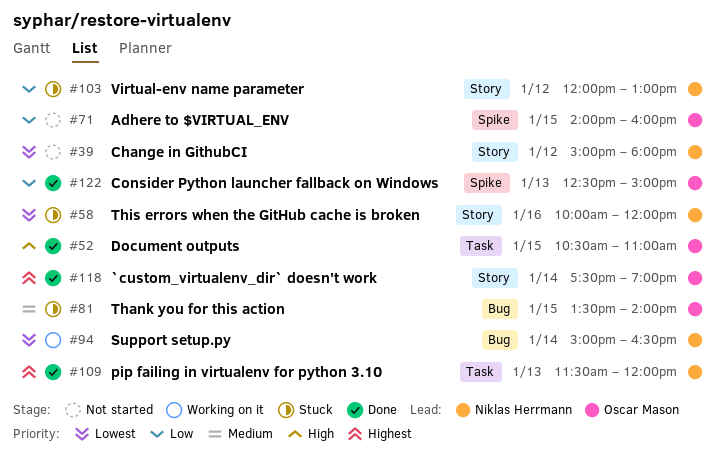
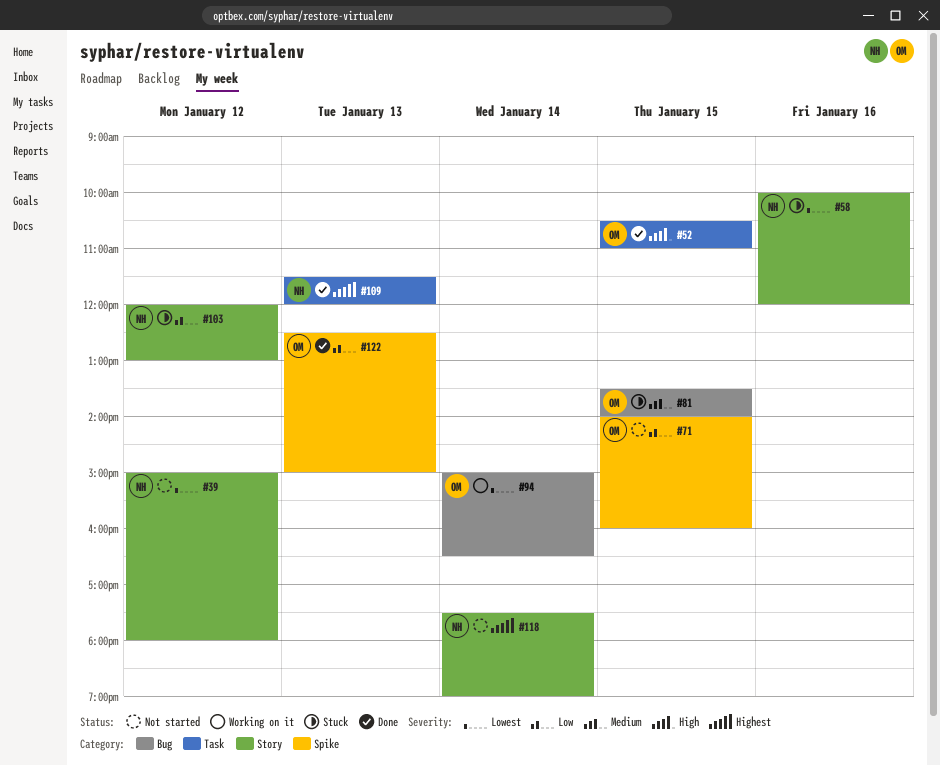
#94, owner: Niklas Herrmann -> Oscar Mason
#118, status: Done -> Not started
#118, owner: Oscar Mason -> Niklas Herrmann

